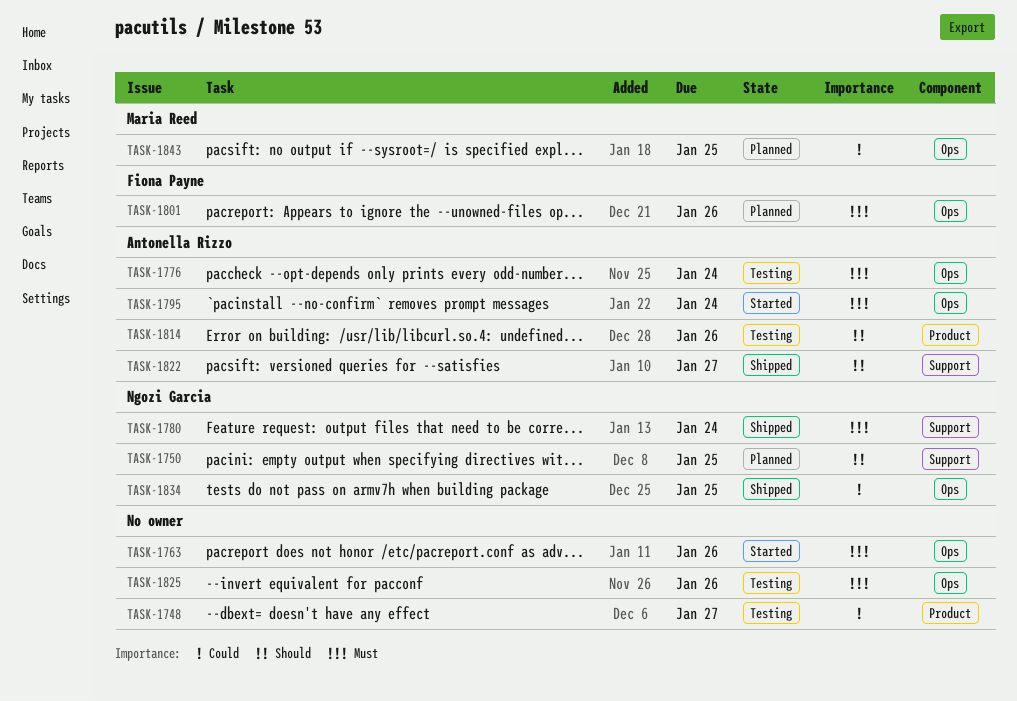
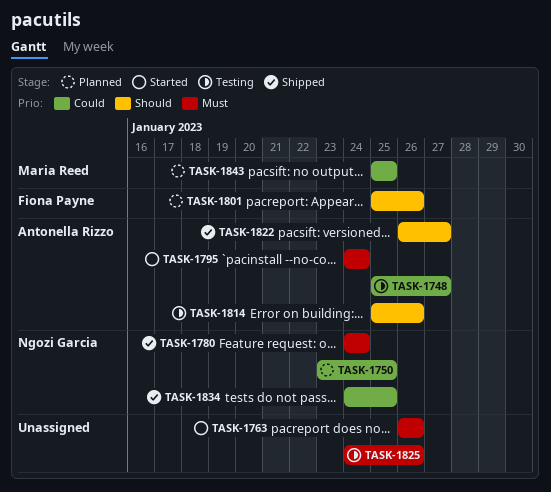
TASK-1748, owner: none -> Antonella Rizzo
TASK-1750, priority: Should -> Could
TASK-1776: present -> none
TASK-1801, priority: Must -> Should

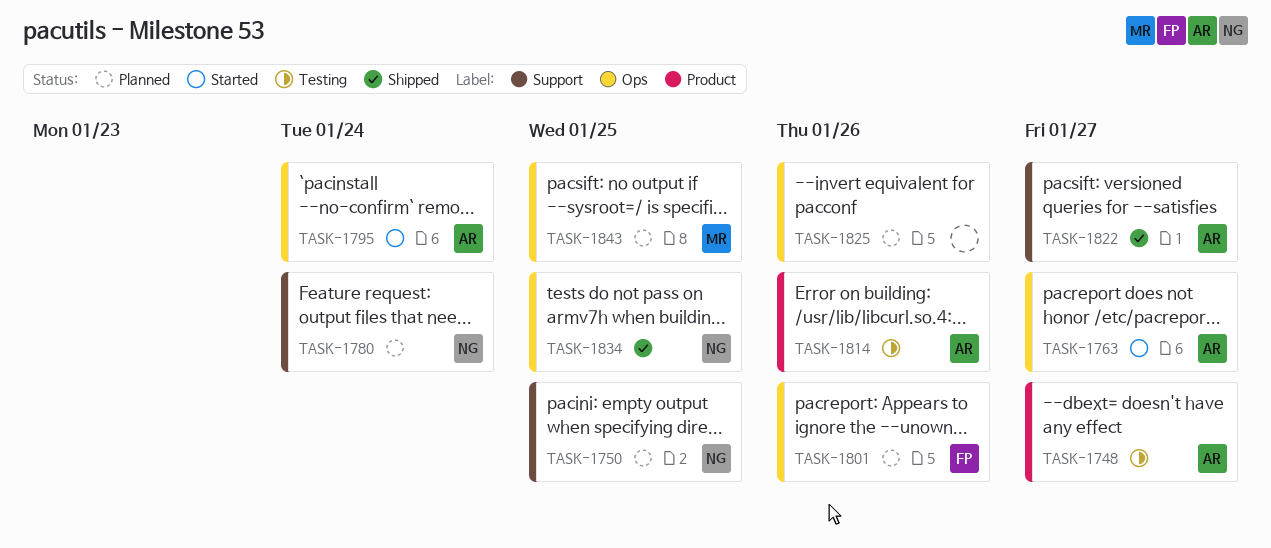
TASK-1763, owner: none -> Antonella Rizzo
TASK-1763, due: Jan 26 -> Jan 27
TASK-1780, status: Shipped -> Planned
TASK-1825, status: Testing -> Planned

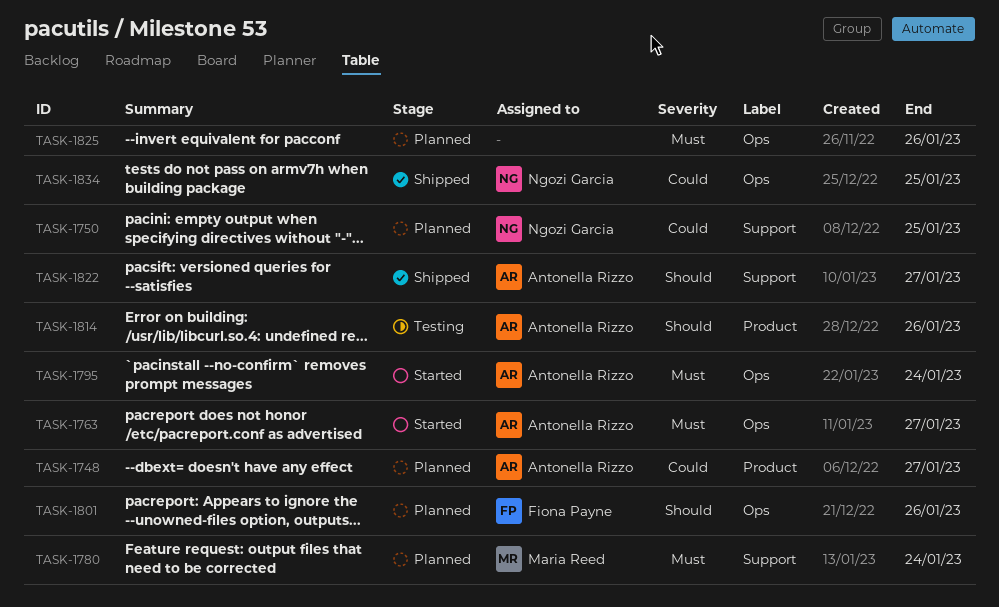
TASK-1748, status: Testing -> Planned
TASK-1780, owner: Ngozi Garcia -> Maria Reed
TASK-1843: present -> none

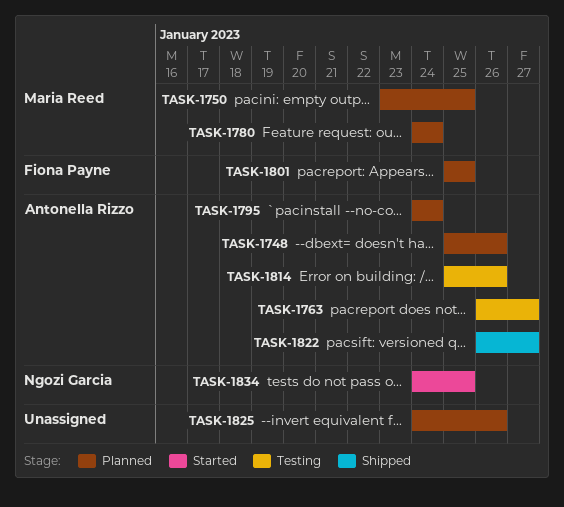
TASK-1748, due: Jan 27 -> Jan 26
TASK-1750, owner: Ngozi Garcia -> Maria Reed
TASK-1763, status: Started -> Testing
TASK-1795, status: Started -> Planned
TASK-1801, due: Jan 26 -> Jan 25
TASK-1834, status: Shipped -> Started

